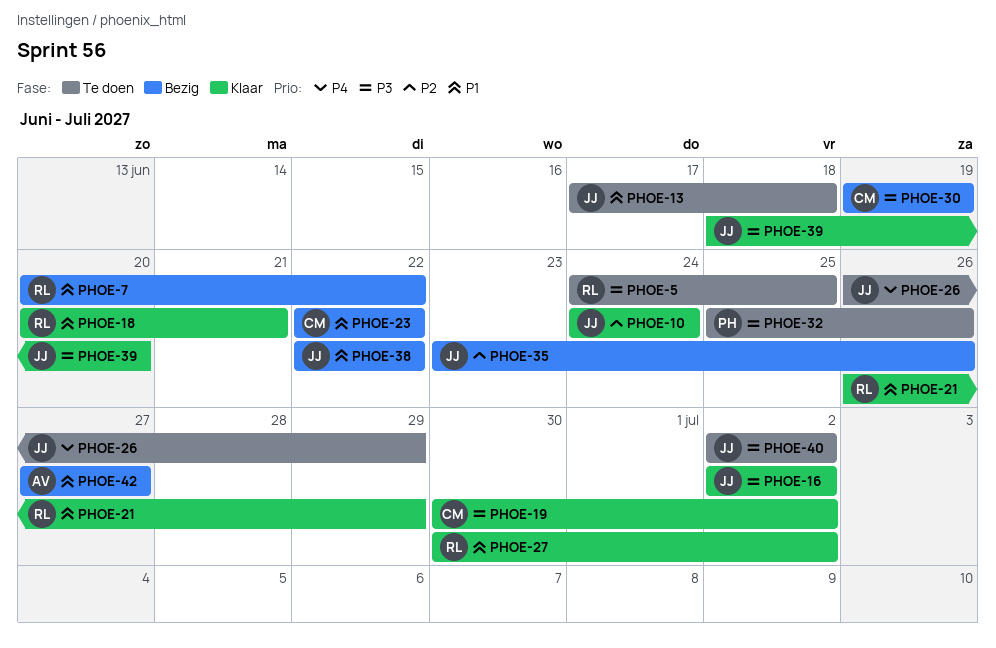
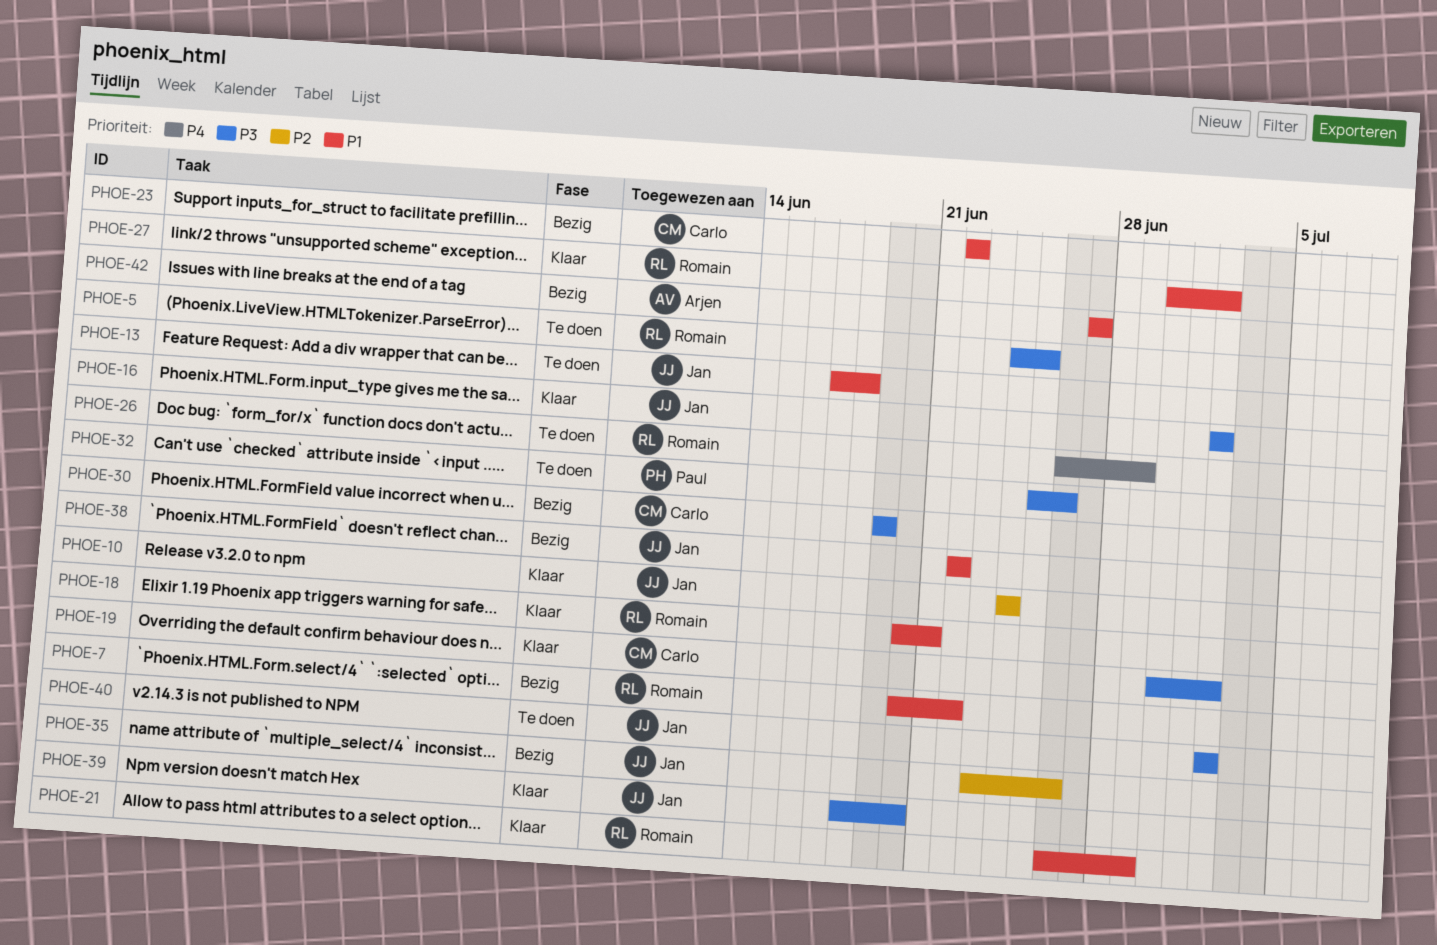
PHOE-26, owner: Jan -> Romain

